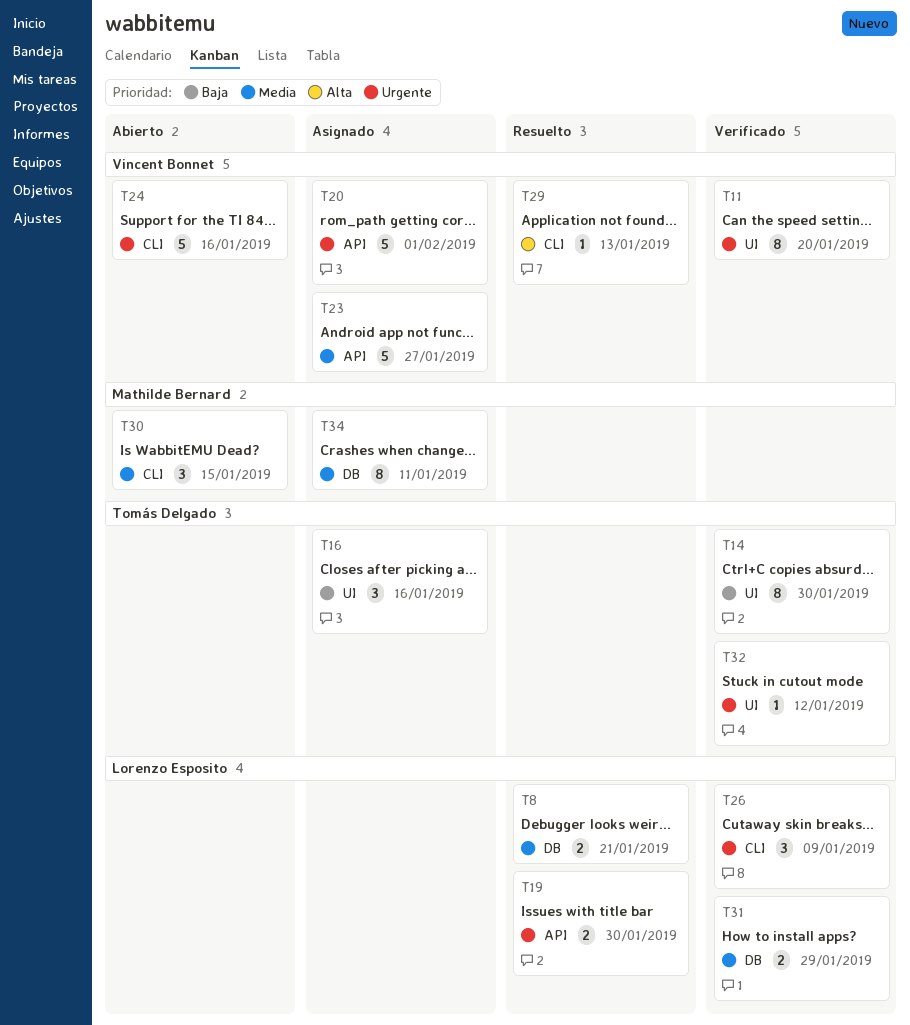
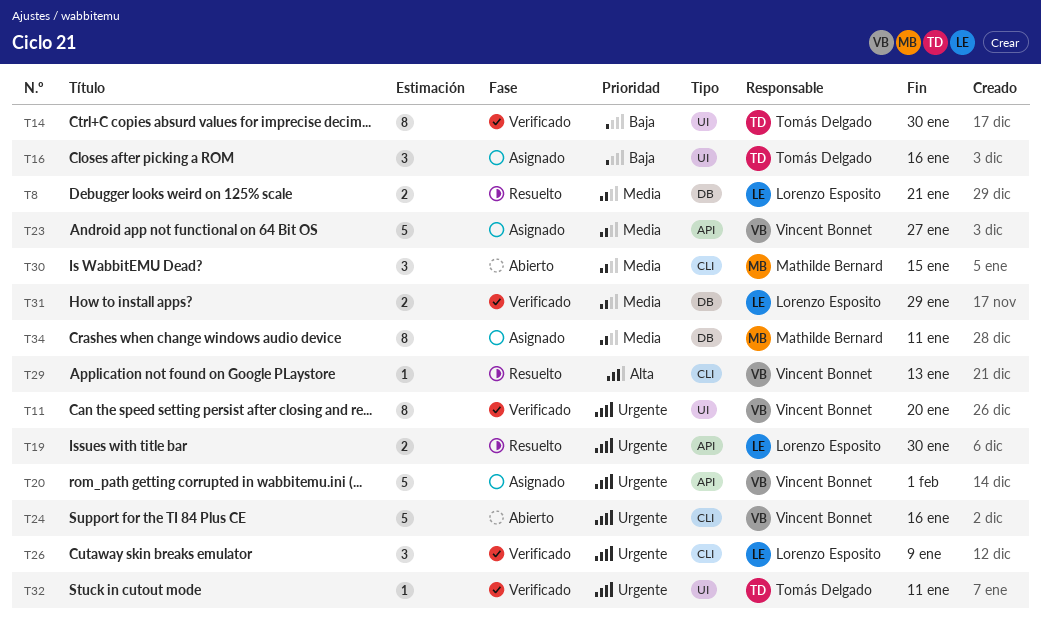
T32, due: Jan 12 -> Jan 11

